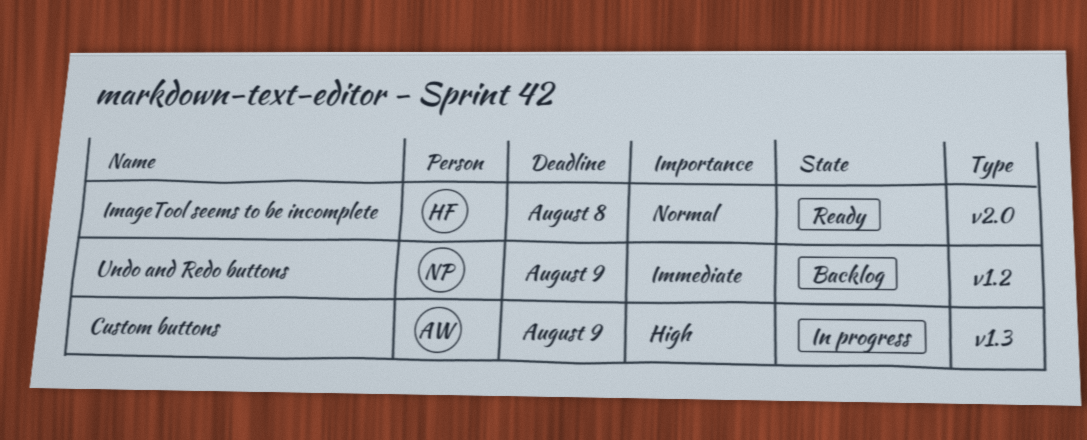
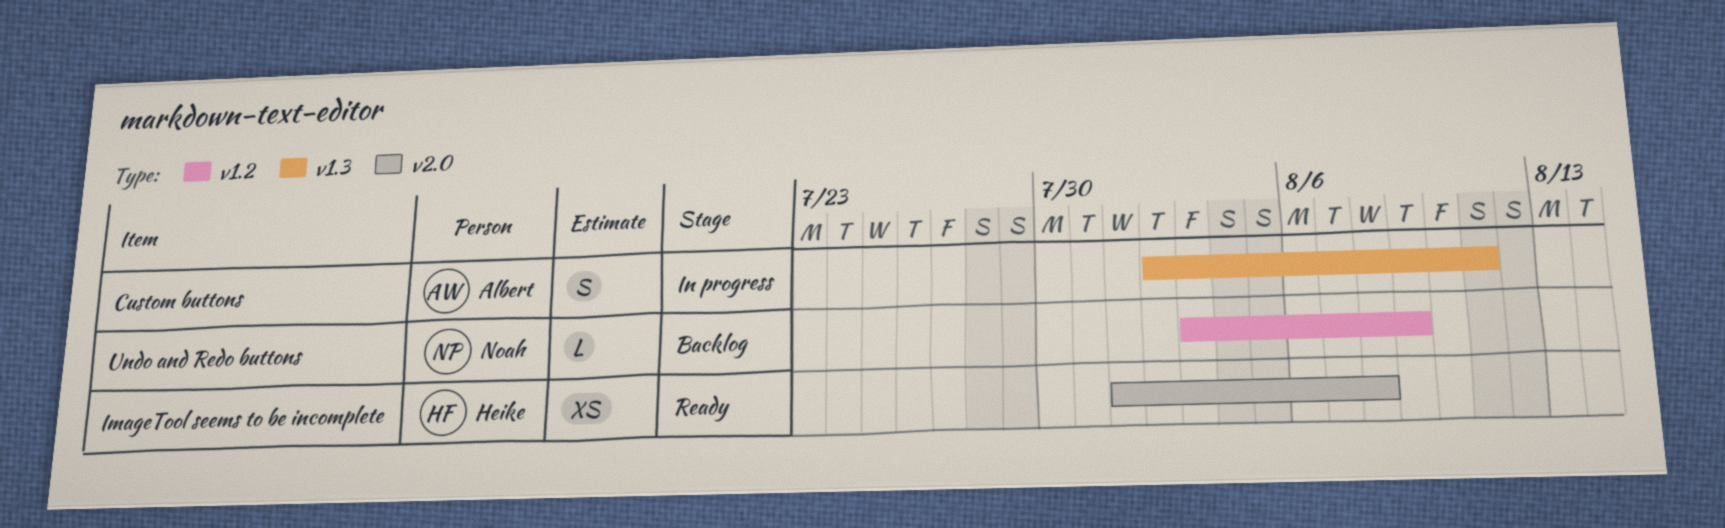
Custom buttons, due: Aug 9 -> Aug 11

